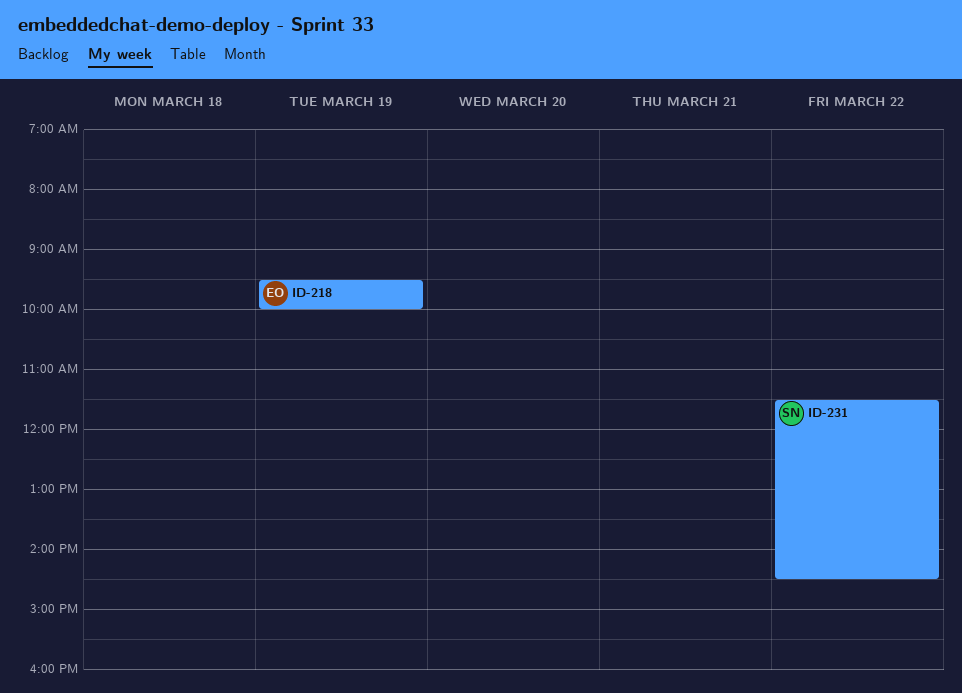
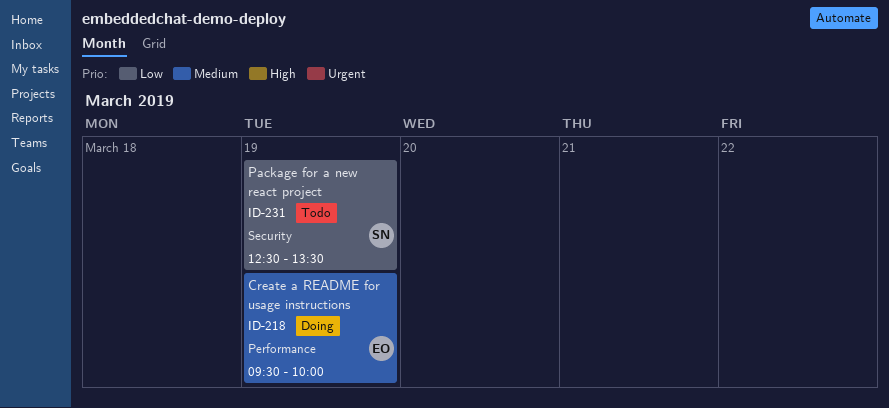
ID-231, day: Mar 22 -> Mar 19
ID-231, begins: 11:30 -> 12:30
ID-231, ends: 14:30 -> 13:30

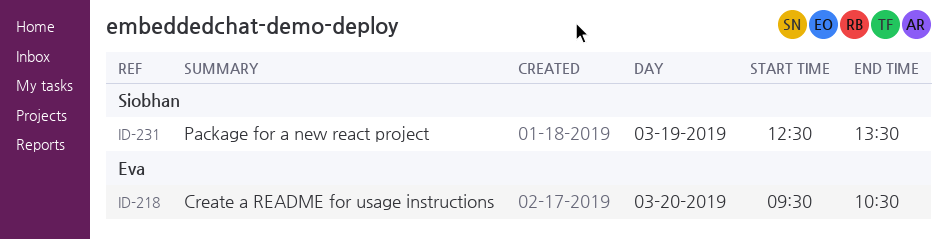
ID-218, day: Mar 19 -> Mar 20
ID-218, ends: 10:00 -> 10:30

